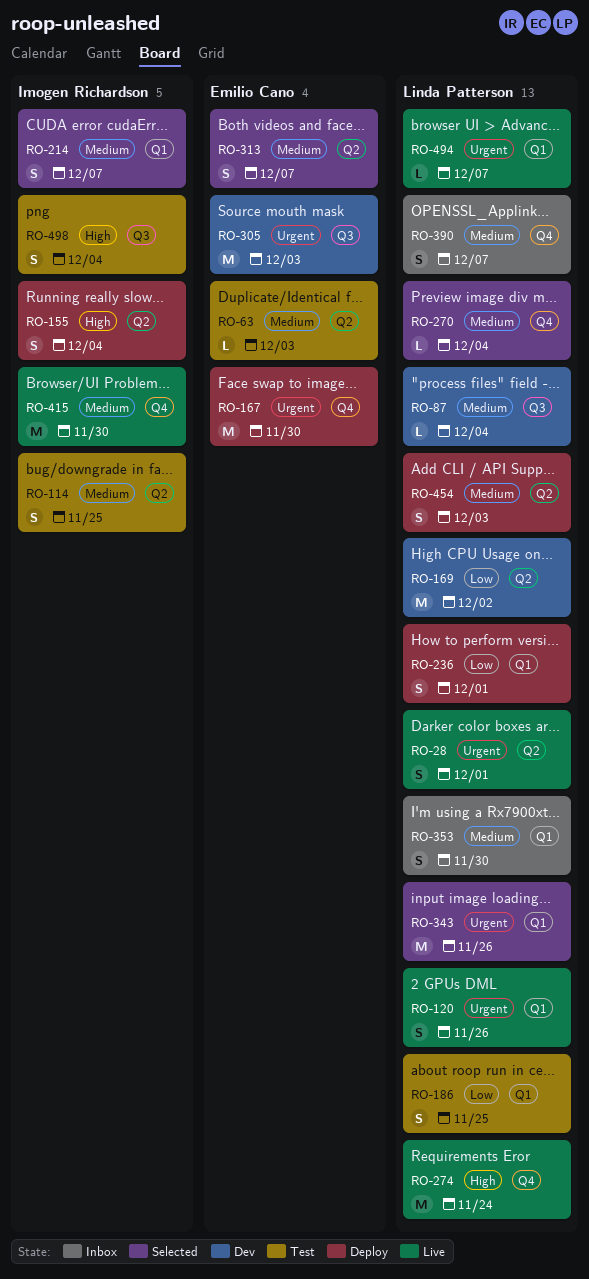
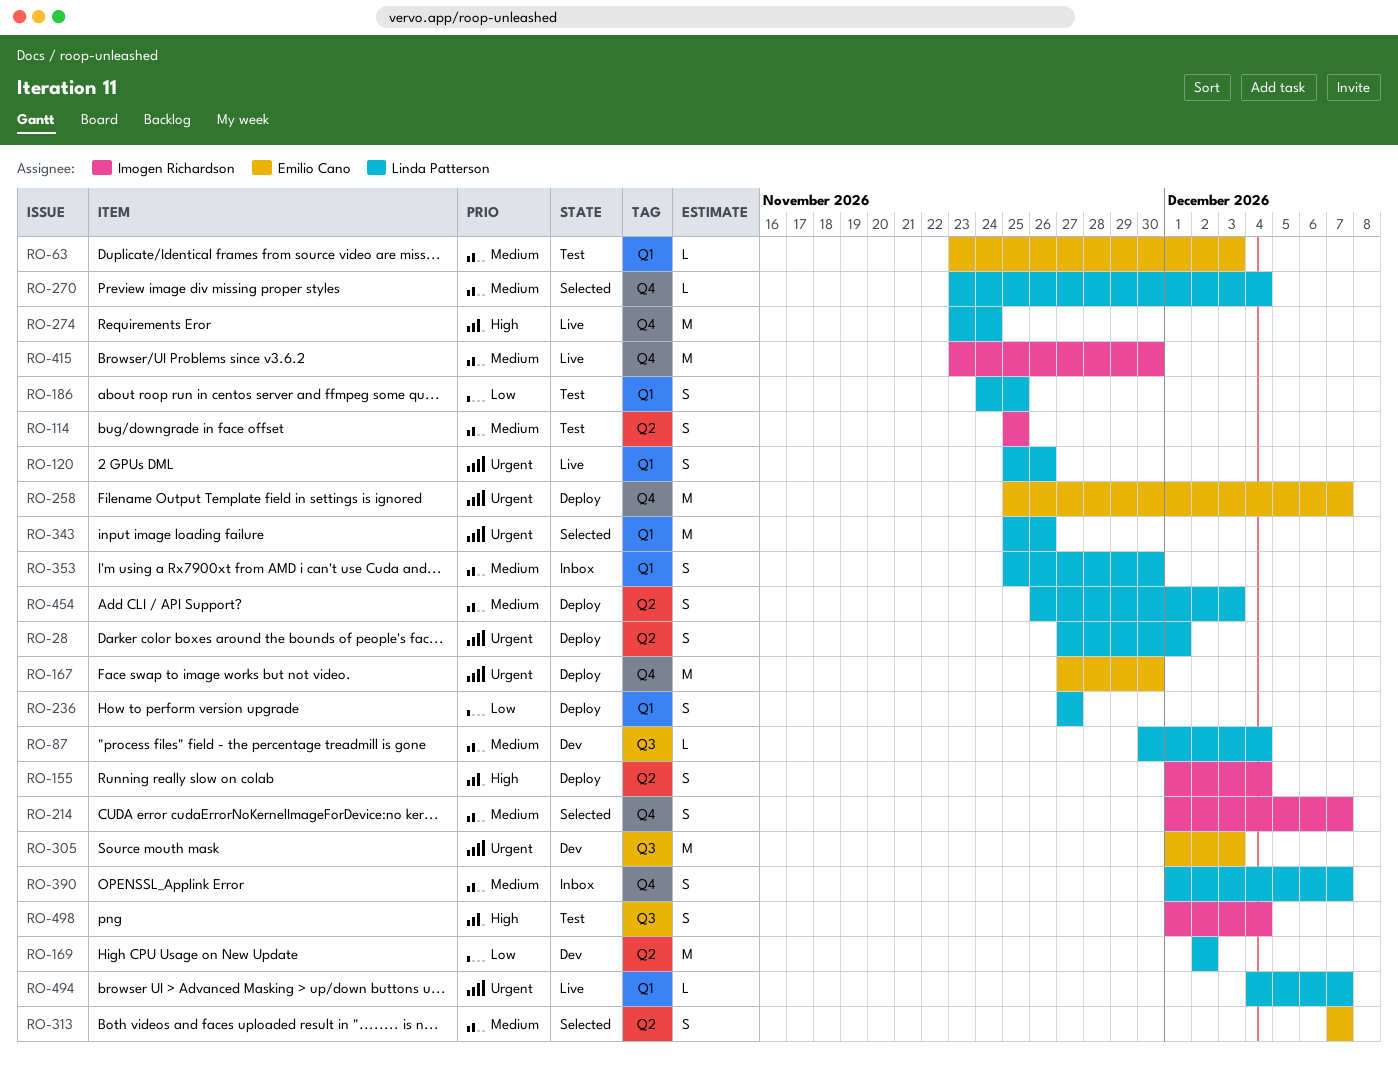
RO-28, status: Live -> Deploy
RO-63, label: Q2 -> Q1
RO-214, label: Q1 -> Q4
RO-236, due: Dec 1 -> Nov 27
RO-258: none -> present

